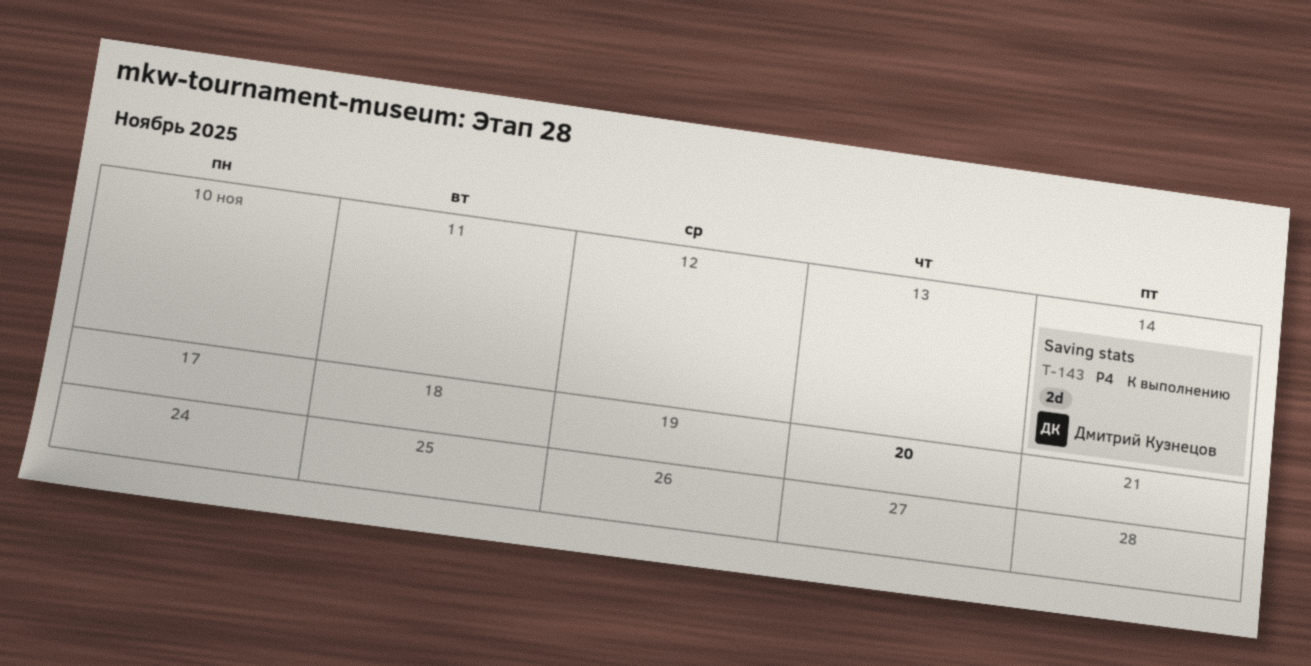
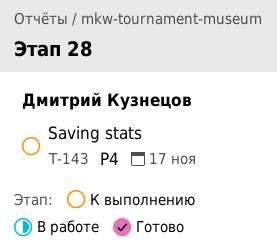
T-143, due: Nov 14 -> Nov 17

